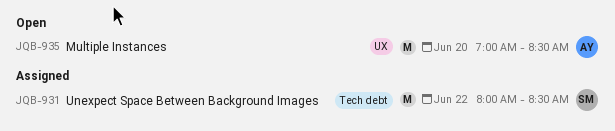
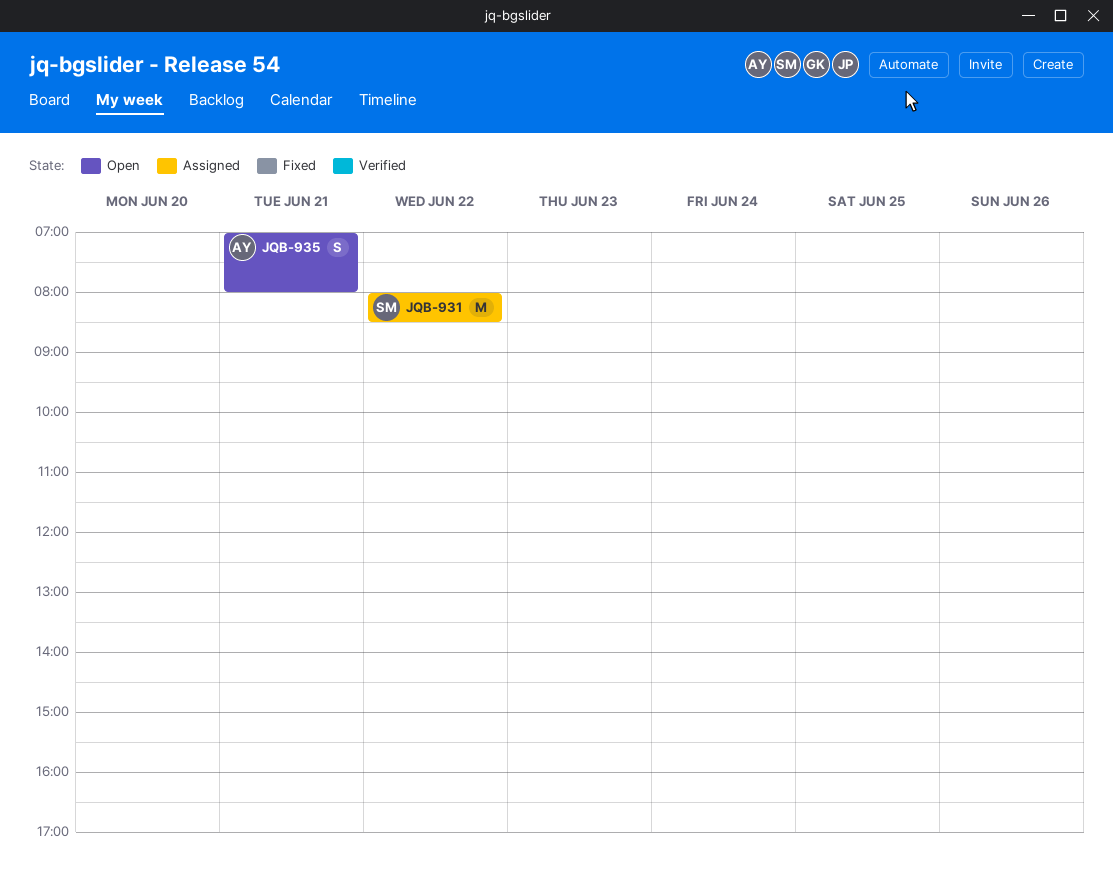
JQB-935, estimate: M -> S
JQB-935, day: Jun 20 -> Jun 21
JQB-935, ends: 08:30 -> 08:00

